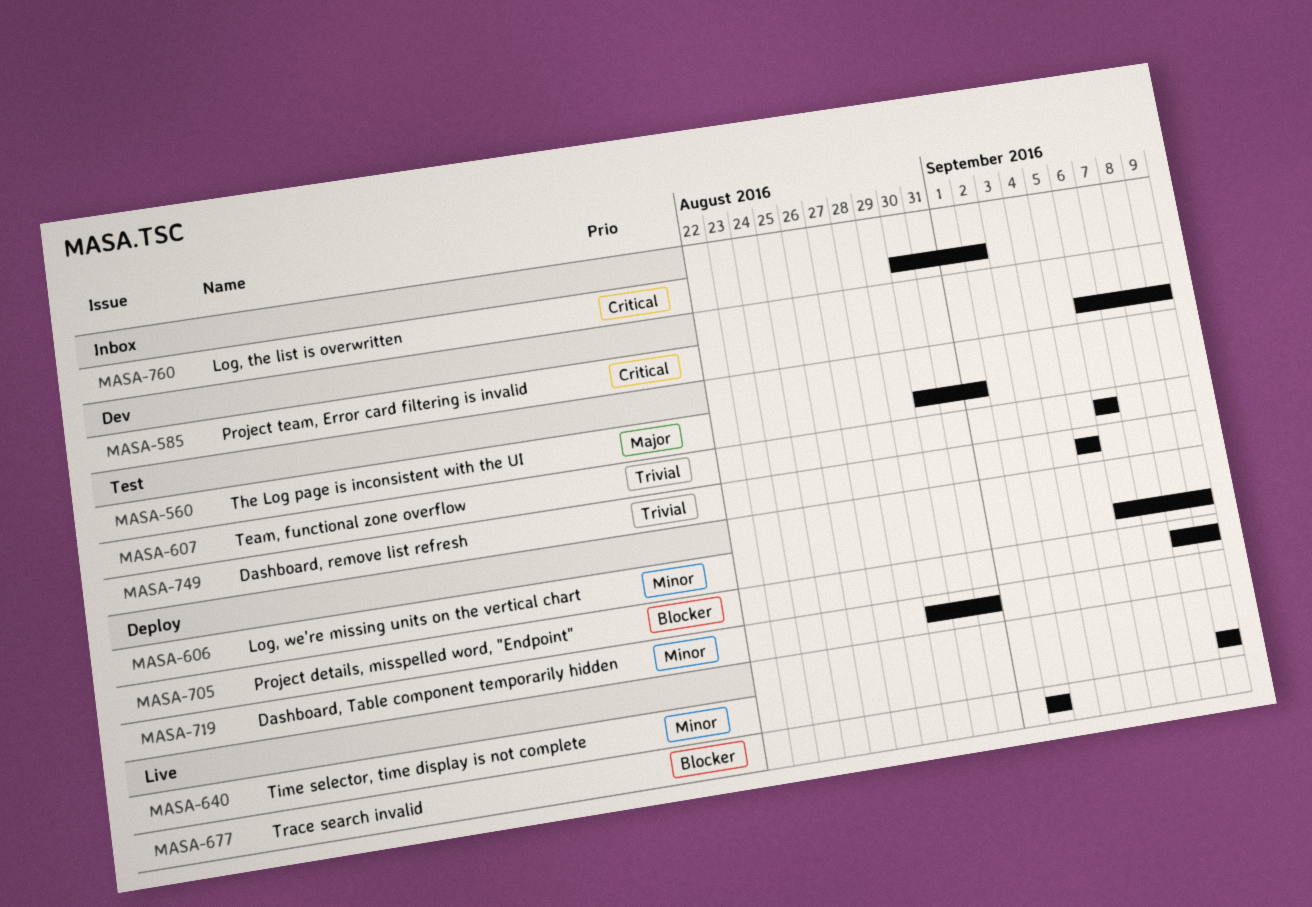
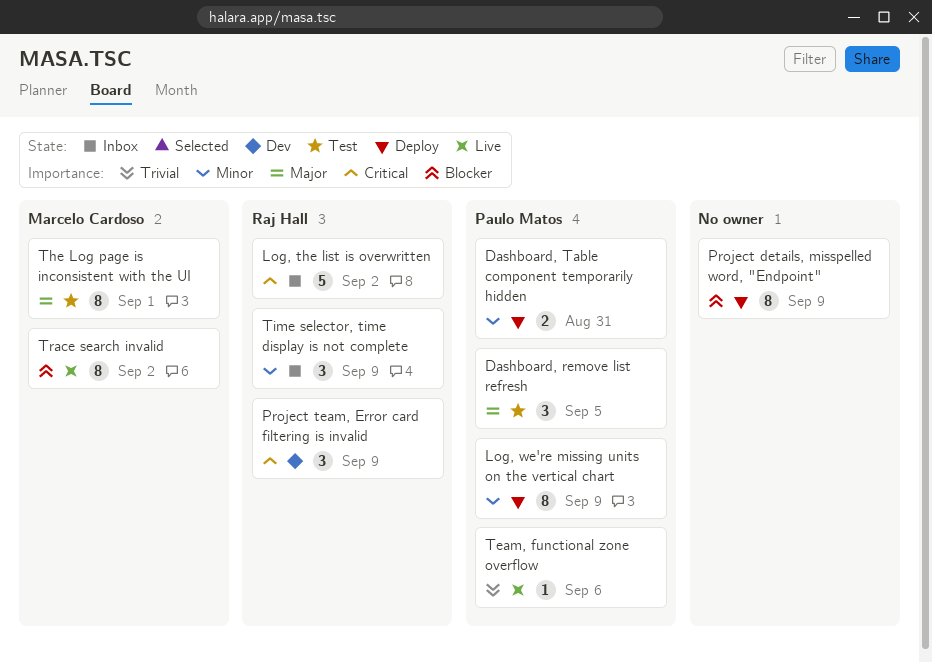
Dashboard, remove list refresh, priority: Trivial -> Major
Team, functional zone overflow, status: Test -> Live
Time selector, time display is not complete, status: Live -> Inbox

